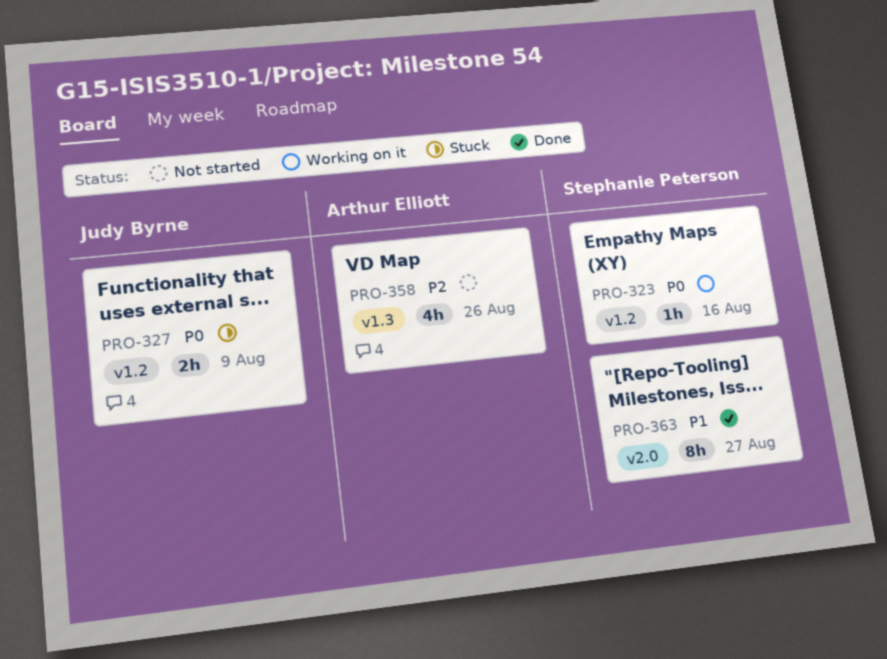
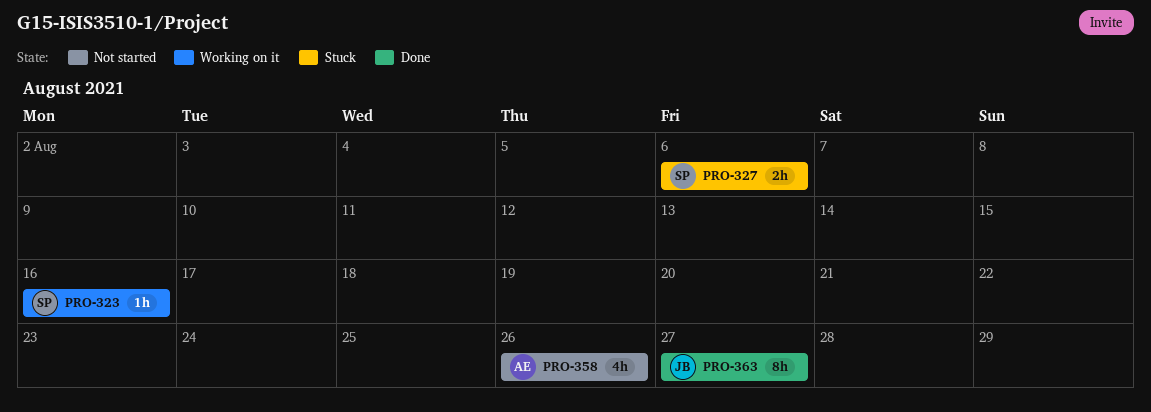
PRO-327, owner: Judy Byrne -> Stephanie Peterson
PRO-327, due: Aug 9 -> Aug 6
PRO-363, owner: Stephanie Peterson -> Judy Byrne

